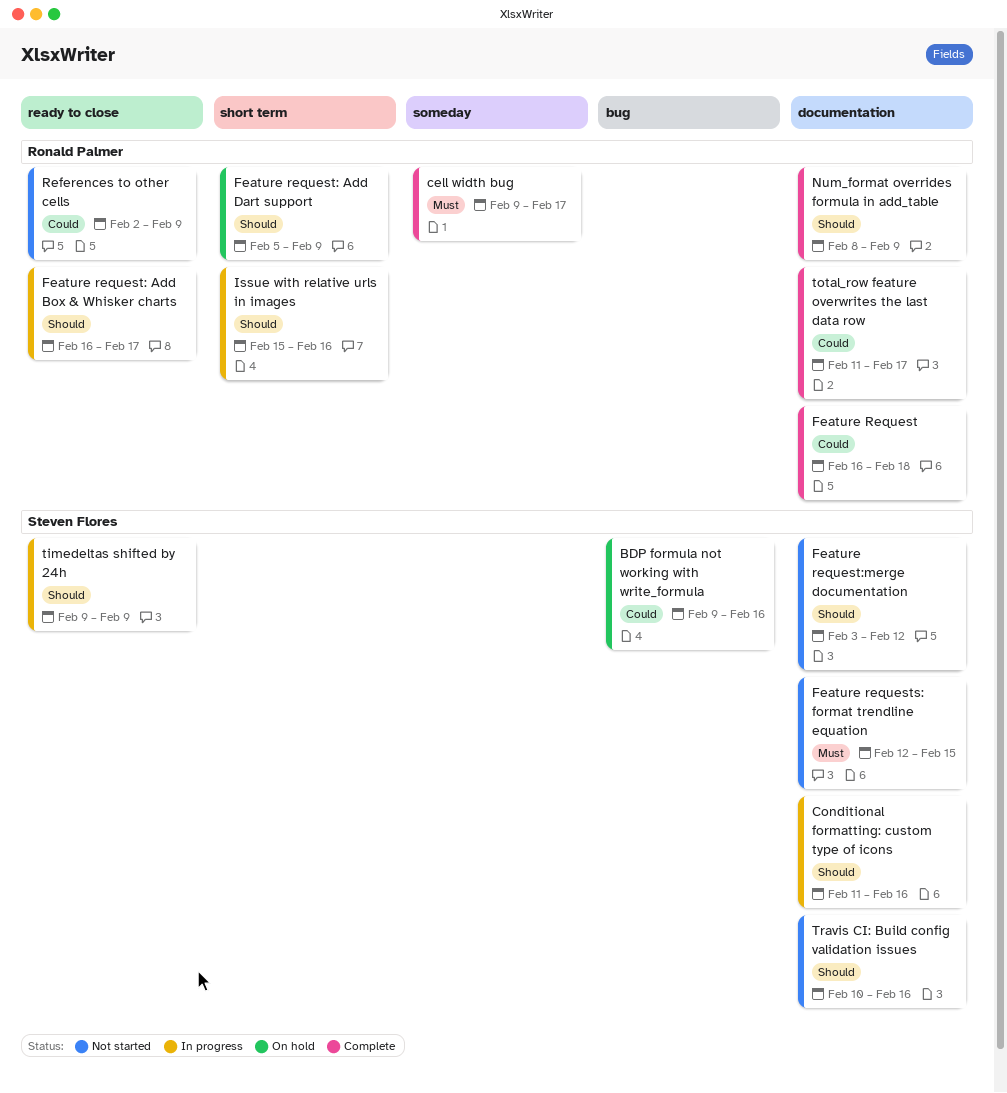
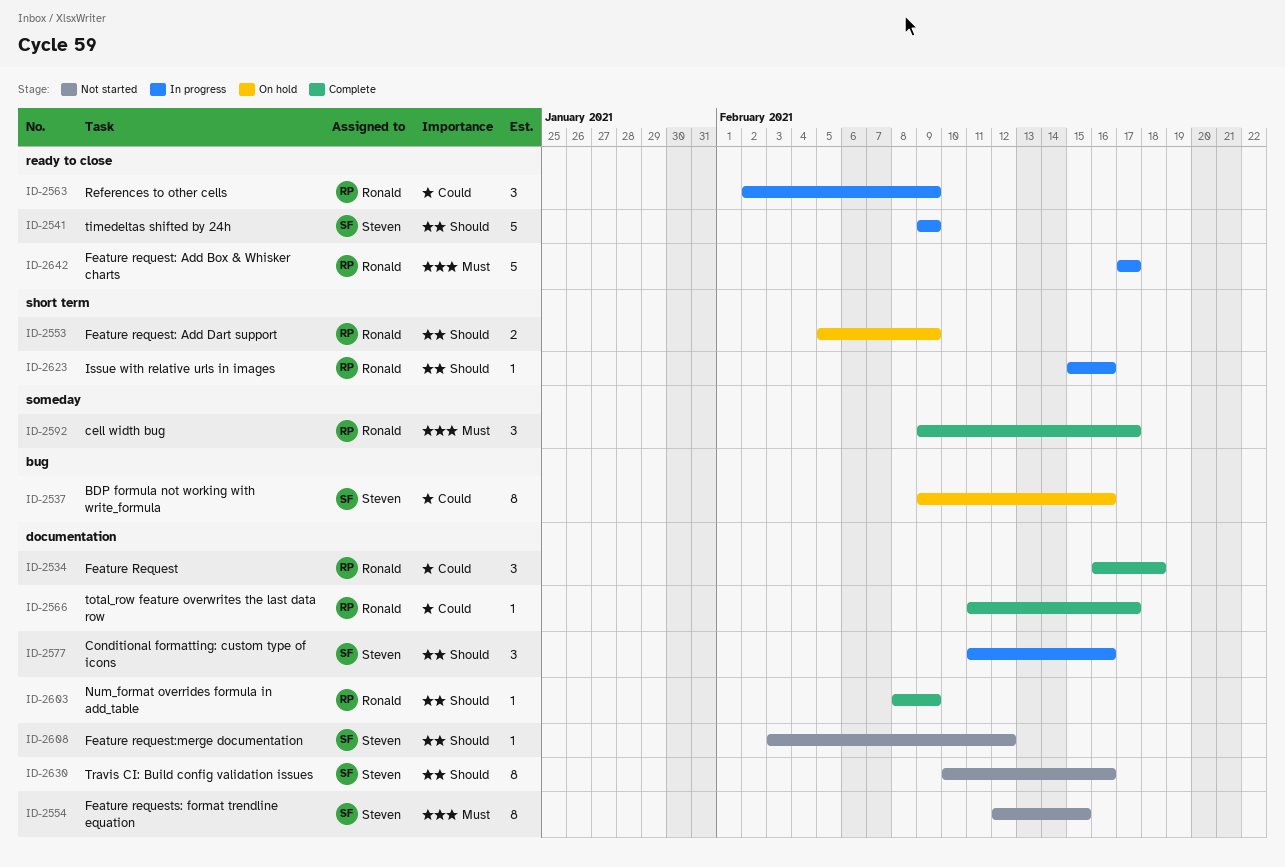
Feature request: Add Box & Whisker charts, priority: Should -> Must
Feature request: Add Box & Whisker charts, start: Feb 16 -> Feb 17
References to other cells, status: Not started -> In progress

